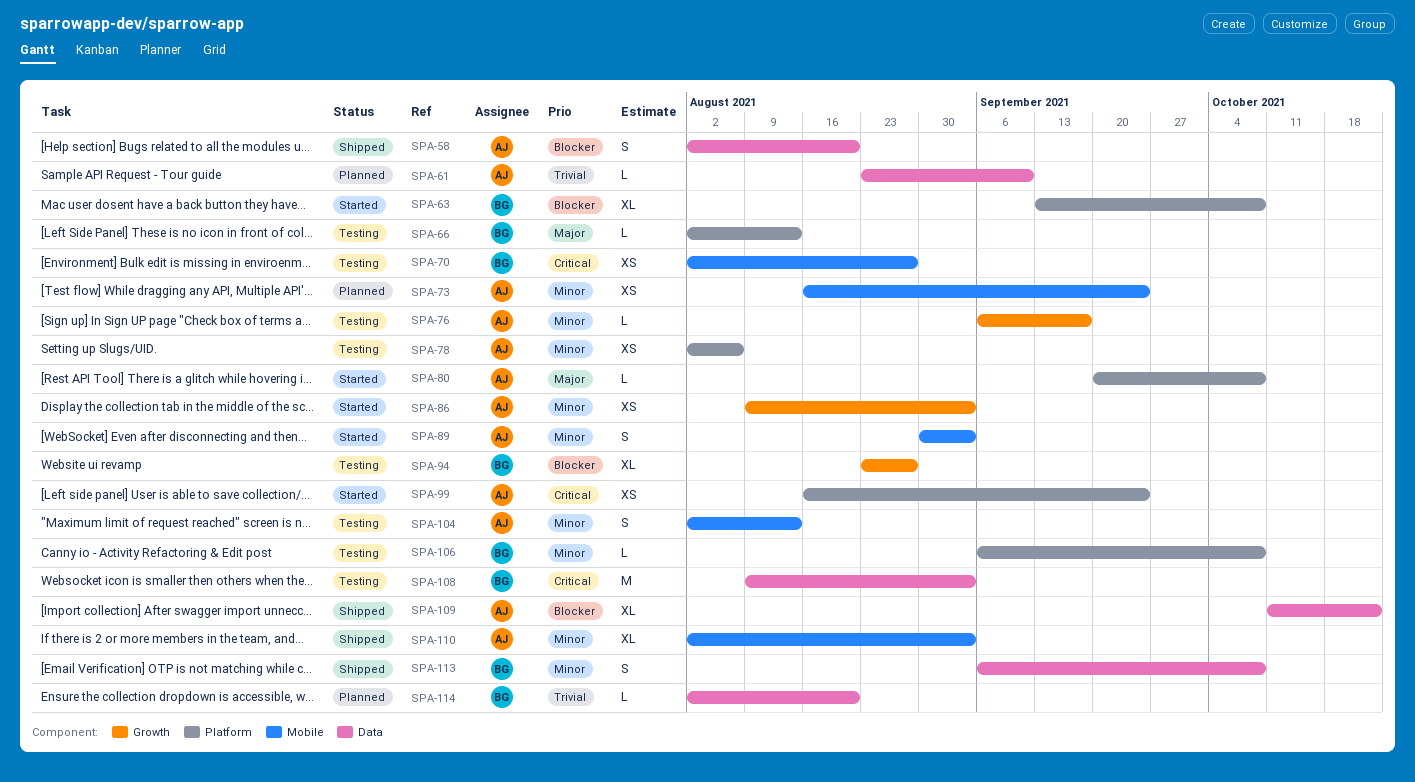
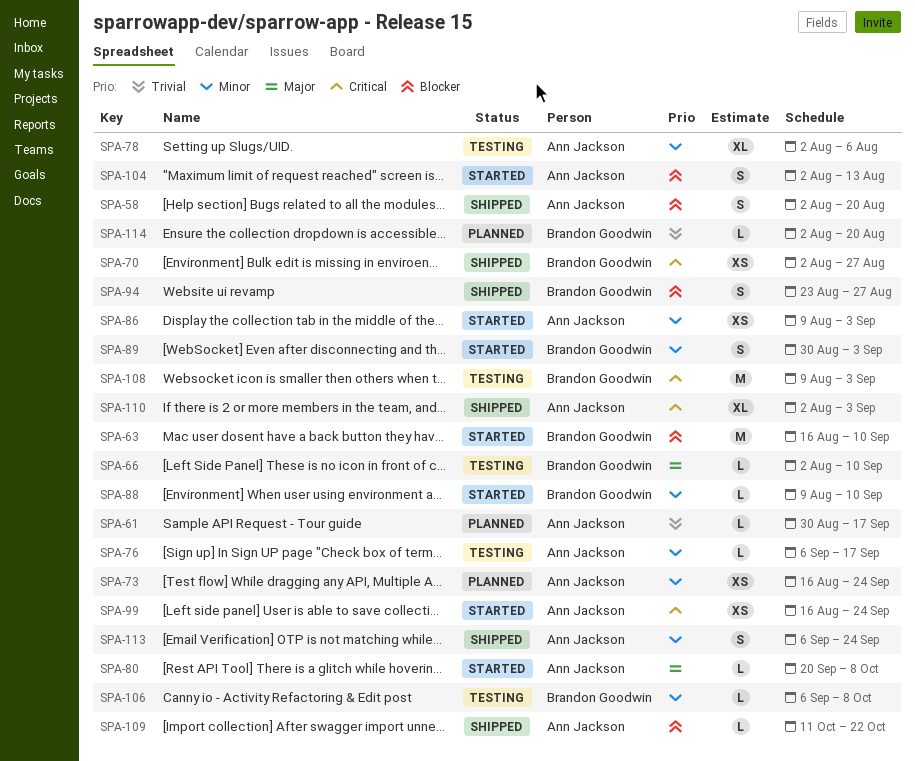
SPA-61, start: Aug 23 -> Aug 30
SPA-61, due: Sep 10 -> Sep 17
SPA-63, estimate: XL -> M
SPA-63, start: Sep 13 -> Aug 16
SPA-63, due: Oct 8 -> Sep 10
SPA-66, due: Aug 13 -> Sep 10
SPA-70, status: Testing -> Shipped
SPA-78, estimate: XS -> XL
SPA-88: none -> present
SPA-89, owner: Ann Jackson -> Brandon Goodwin
SPA-94, status: Testing -> Shipped
SPA-94, estimate: XL -> S
SPA-104, status: Testing -> Started
SPA-104, priority: Minor -> Blocker
SPA-109, estimate: XL -> L
SPA-110, priority: Minor -> Critical
SPA-113, owner: Brandon Goodwin -> Ann Jackson
SPA-113, due: Oct 8 -> Sep 24

